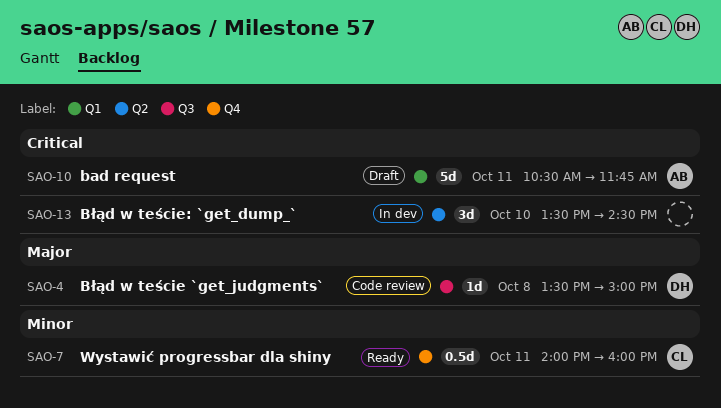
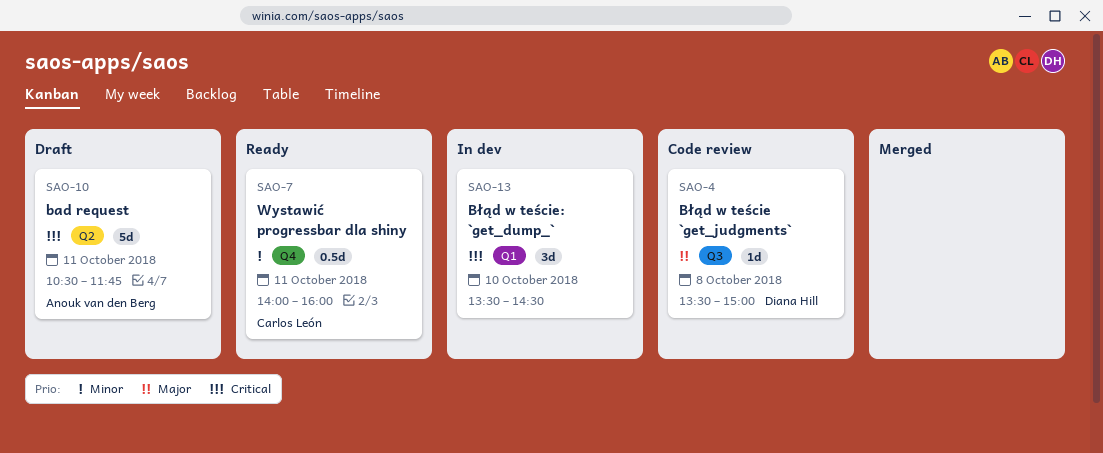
SAO-10, label: Q1 -> Q2
SAO-13, label: Q2 -> Q1

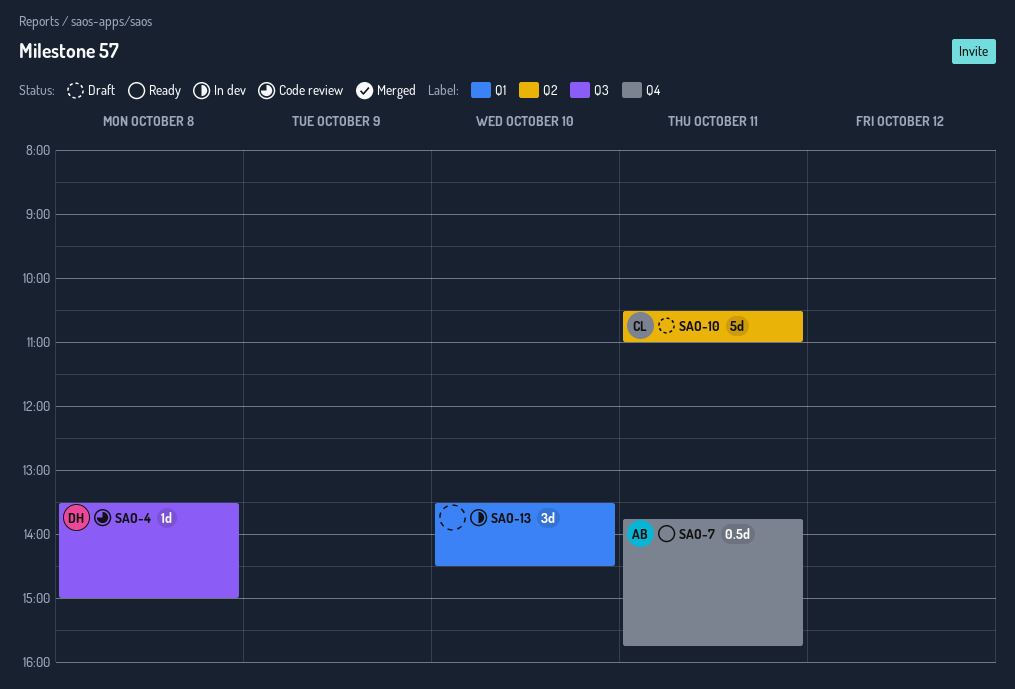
SAO-7, owner: Carlos León -> Anouk van den Berg
SAO-7, begins: 14:00 -> 13:45
SAO-7, ends: 16:00 -> 15:45
SAO-10, owner: Anouk van den Berg -> Carlos León
SAO-10, ends: 11:45 -> 11:00

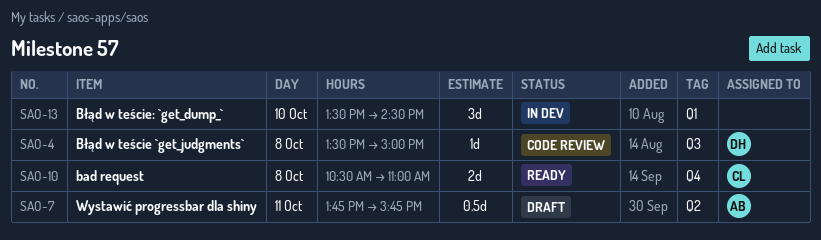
SAO-7, status: Ready -> Draft
SAO-7, label: Q4 -> Q2
SAO-10, status: Draft -> Ready
SAO-10, label: Q2 -> Q4
SAO-10, estimate: 5d -> 2d
SAO-10, day: Oct 11 -> Oct 8

